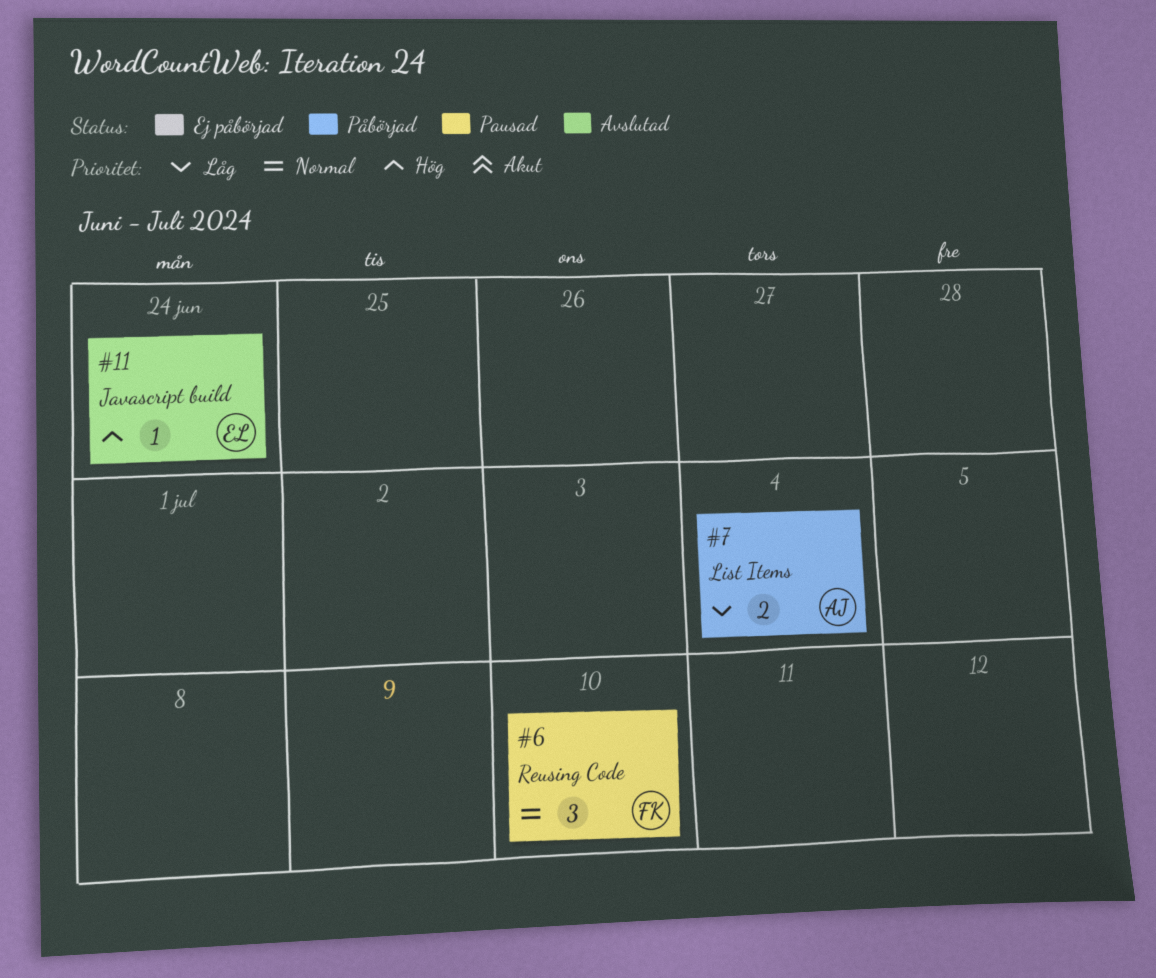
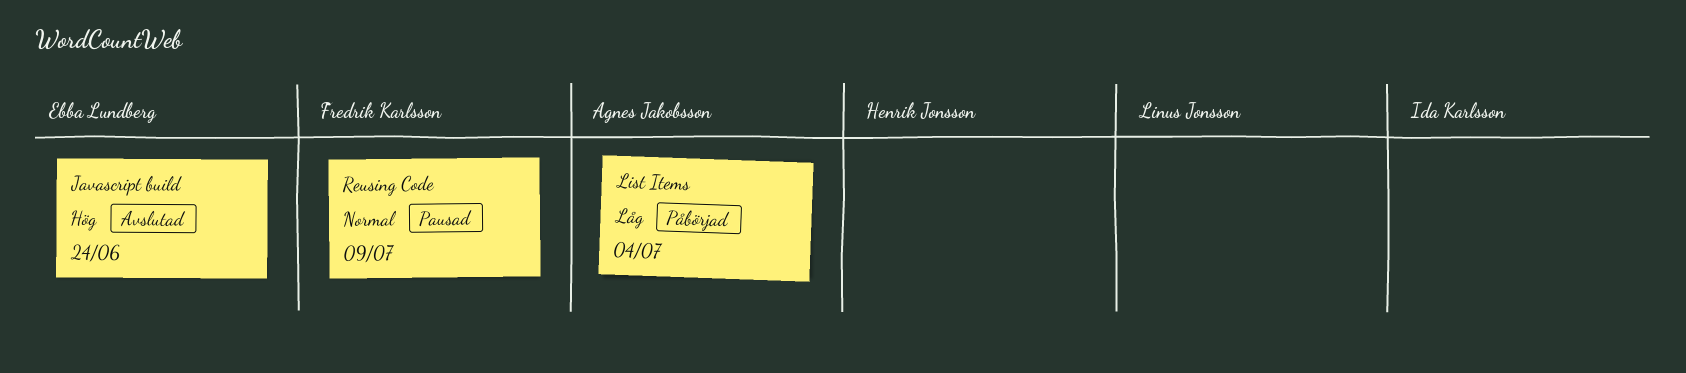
Reusing Code, due: Jul 10 -> Jul 9

